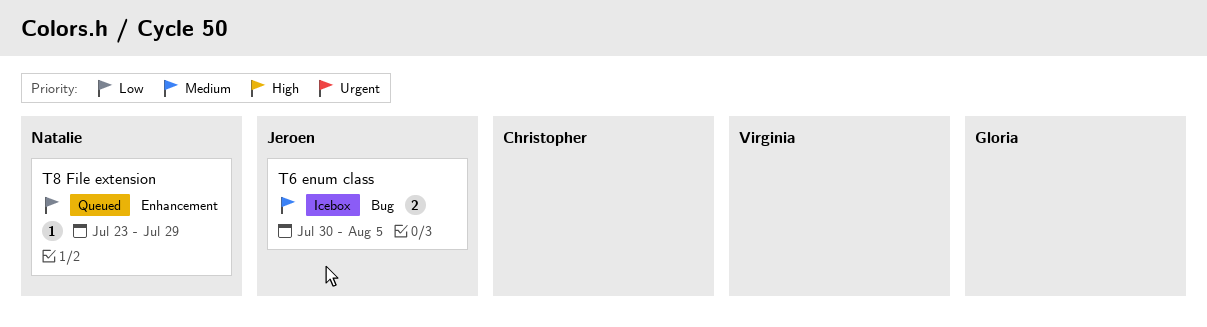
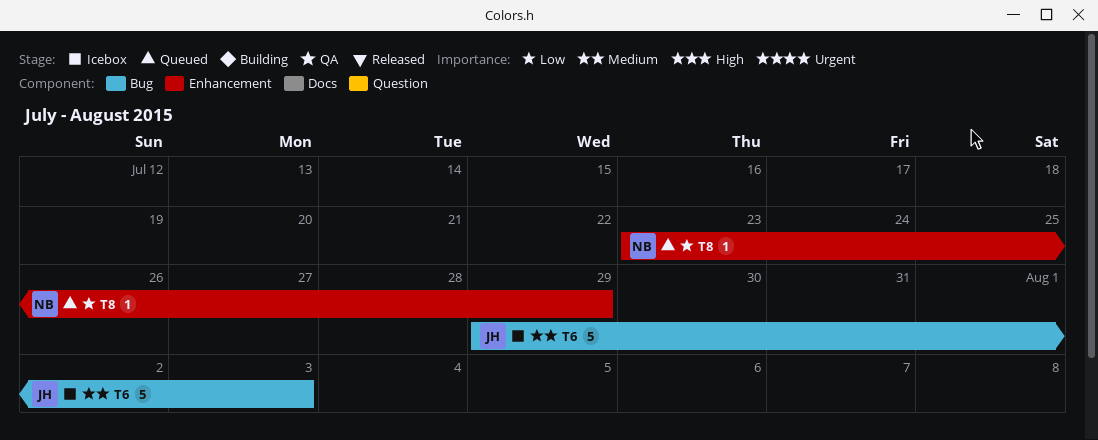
T6, estimate: 2 -> 5
T6, start: Jul 30 -> Jul 29
T6, due: Aug 5 -> Aug 3

